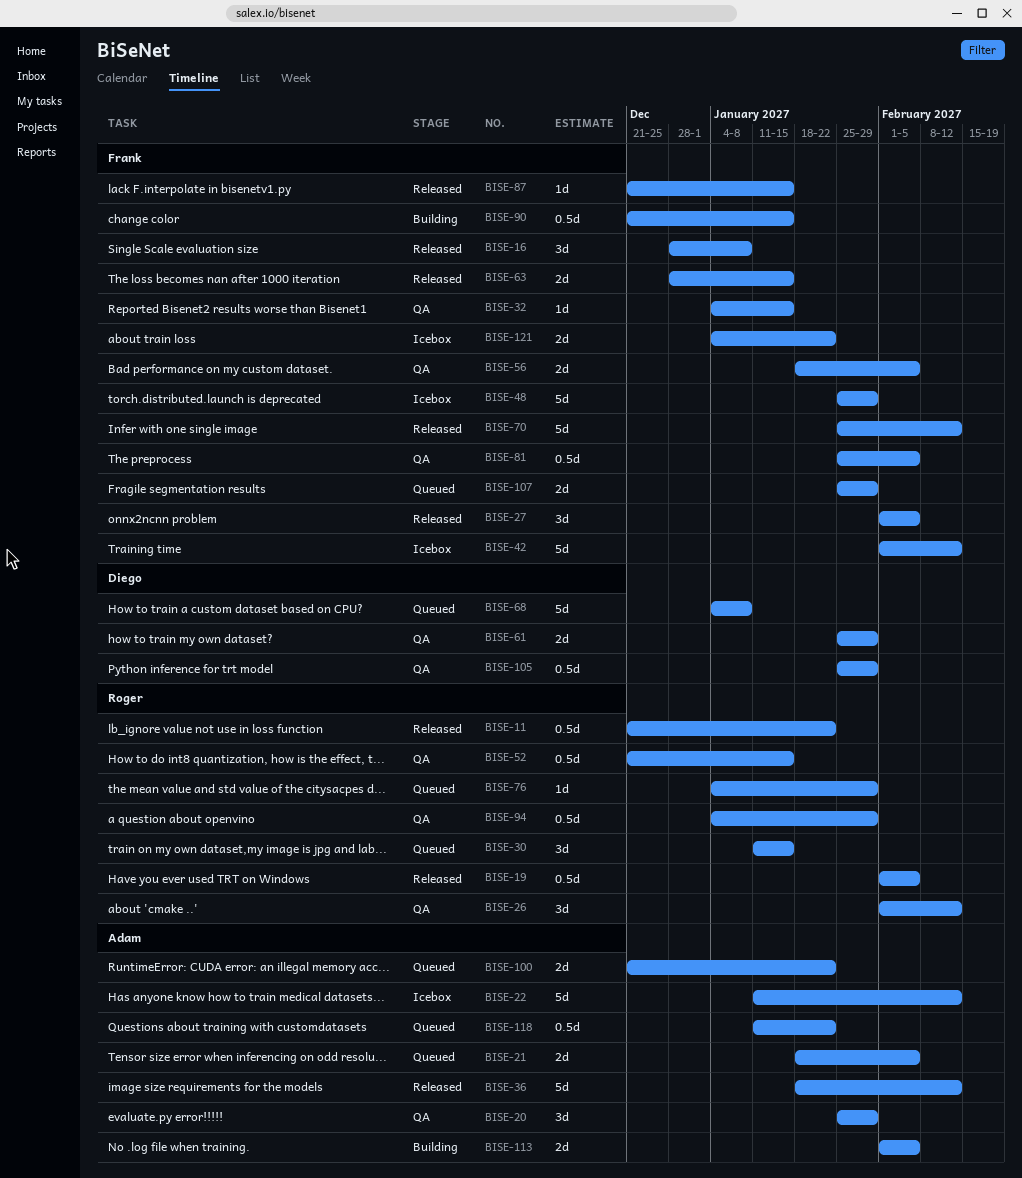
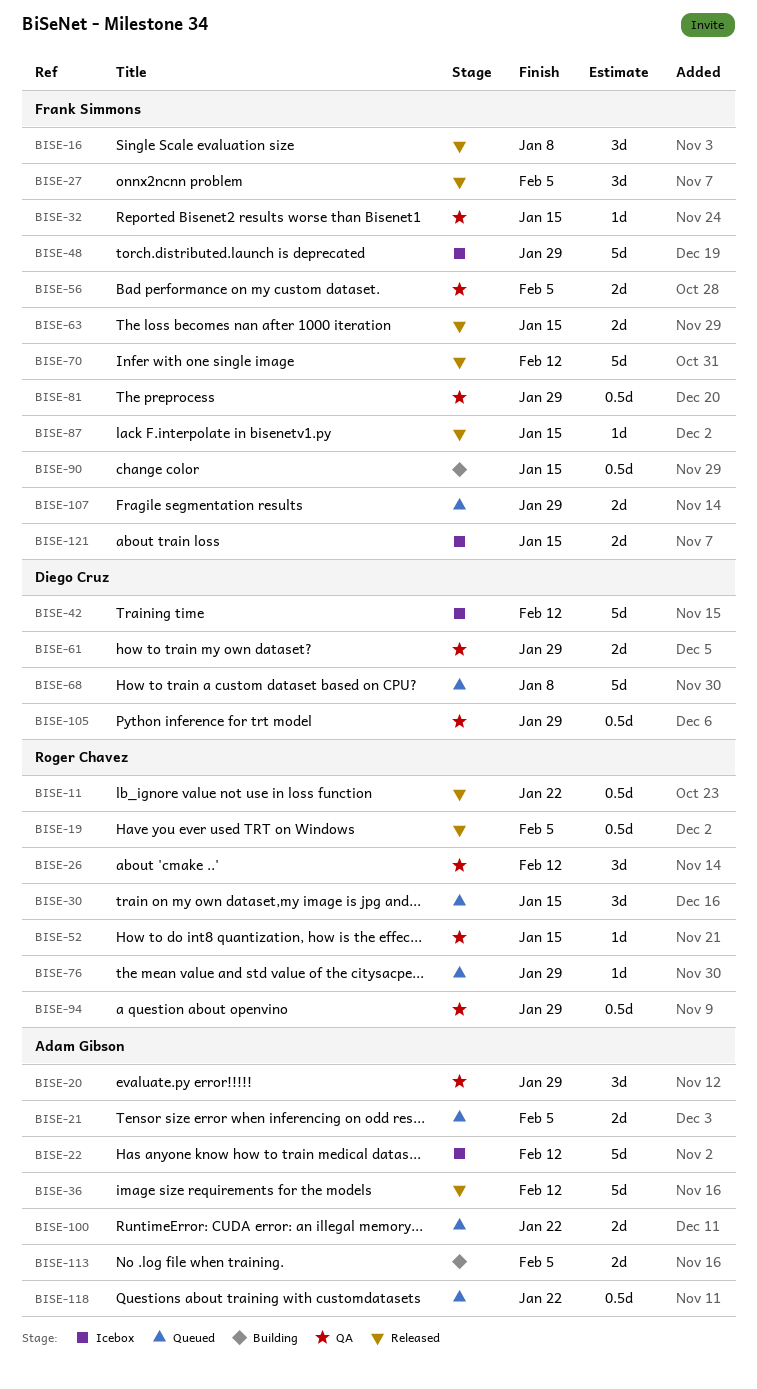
BISE-42, owner: Frank Simmons -> Diego Cruz
BISE-52, estimate: 0.5d -> 1d
BISE-81, due: Feb 5 -> Jan 29
BISE-121, due: Jan 22 -> Jan 15

